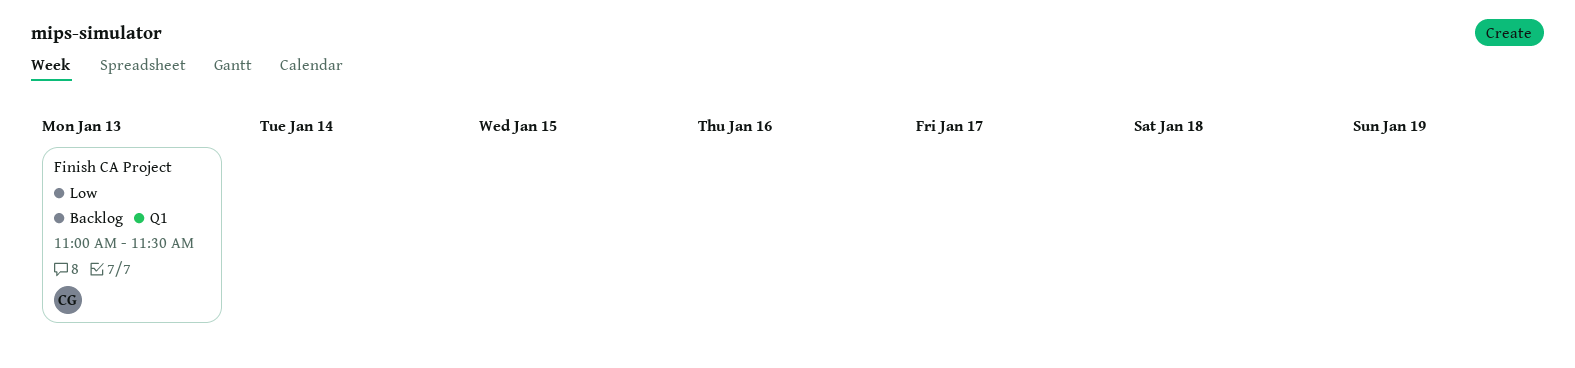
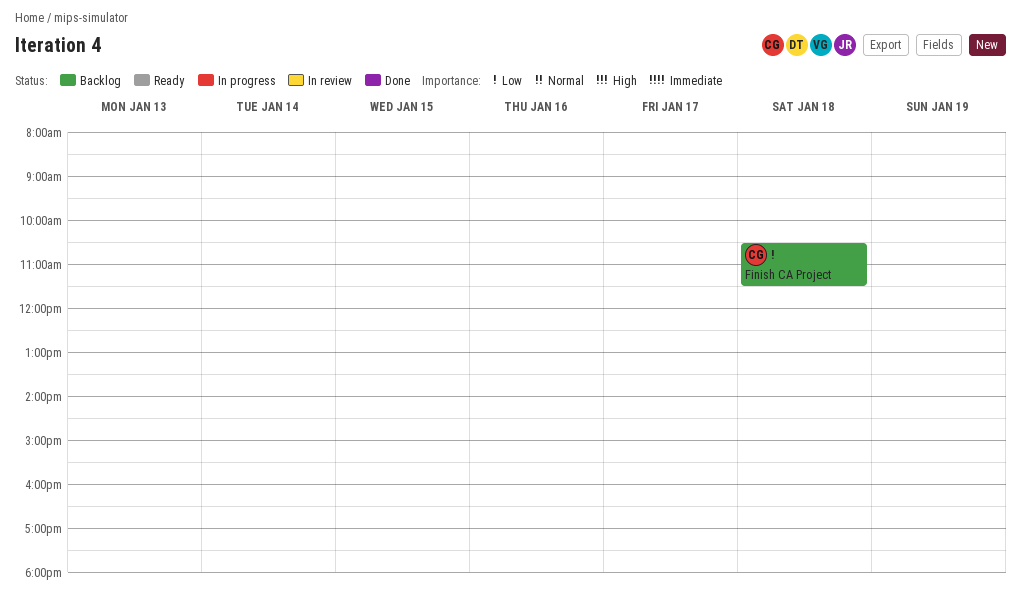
Finish CA Project, day: Jan 13 -> Jan 18
Finish CA Project, begins: 11:00 -> 10:30

